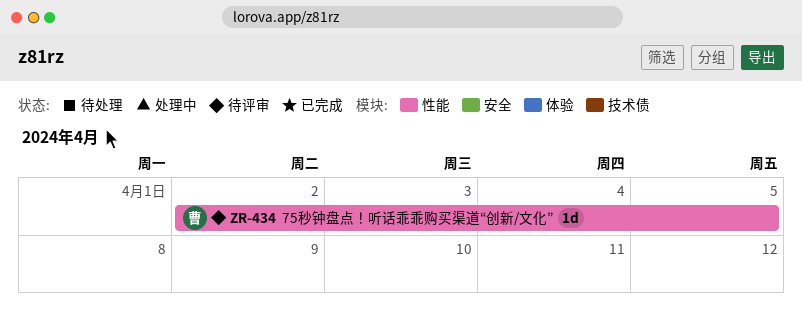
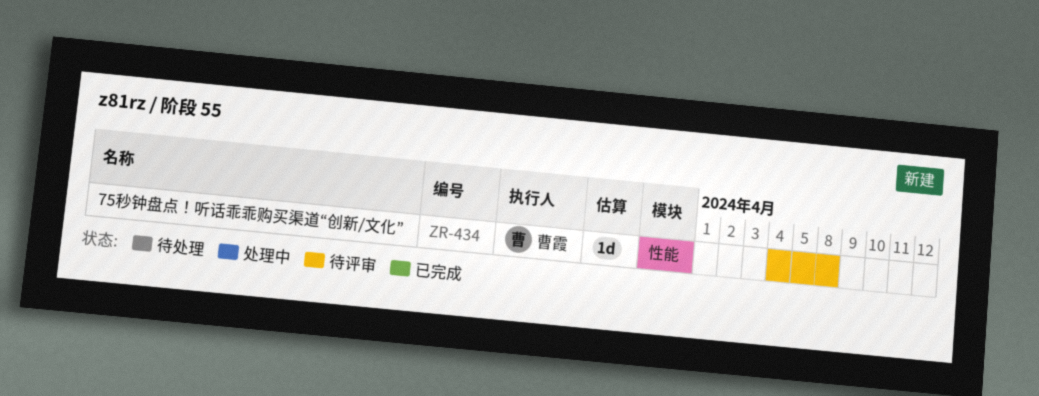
ZR-434, start: Apr 2 -> Apr 4
ZR-434, due: Apr 5 -> Apr 8

